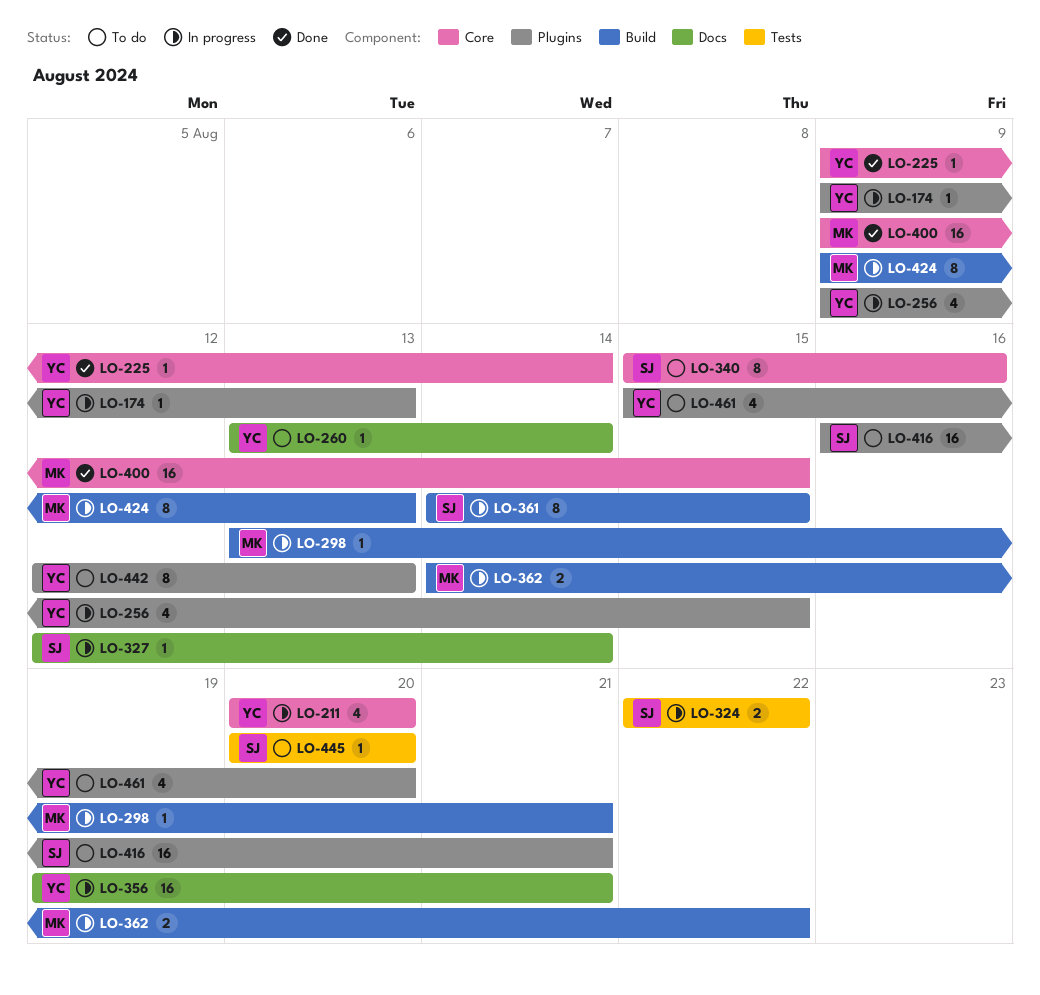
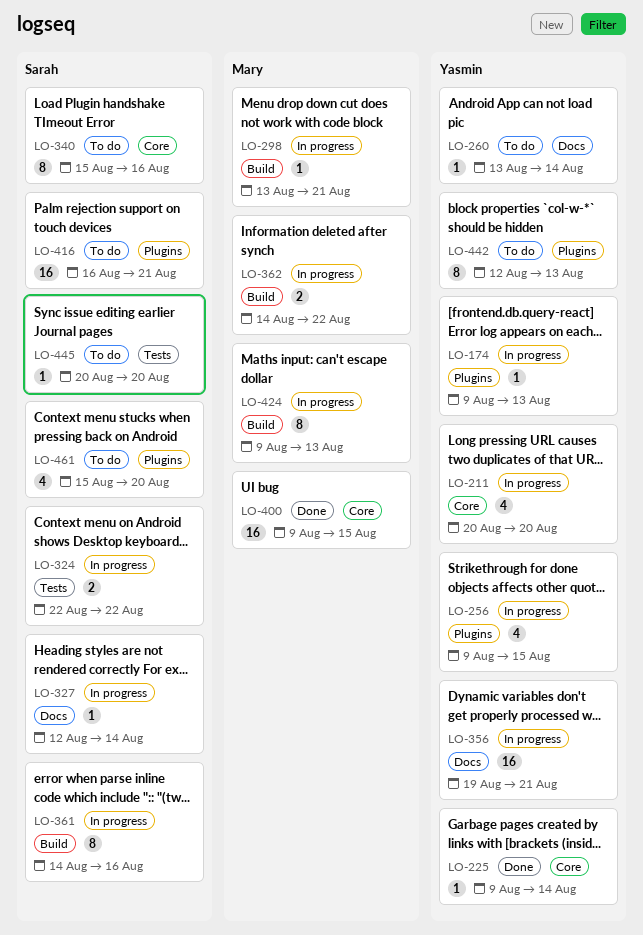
LO-361, due: Aug 15 -> Aug 16
LO-461, owner: Yasmin -> Sarah

